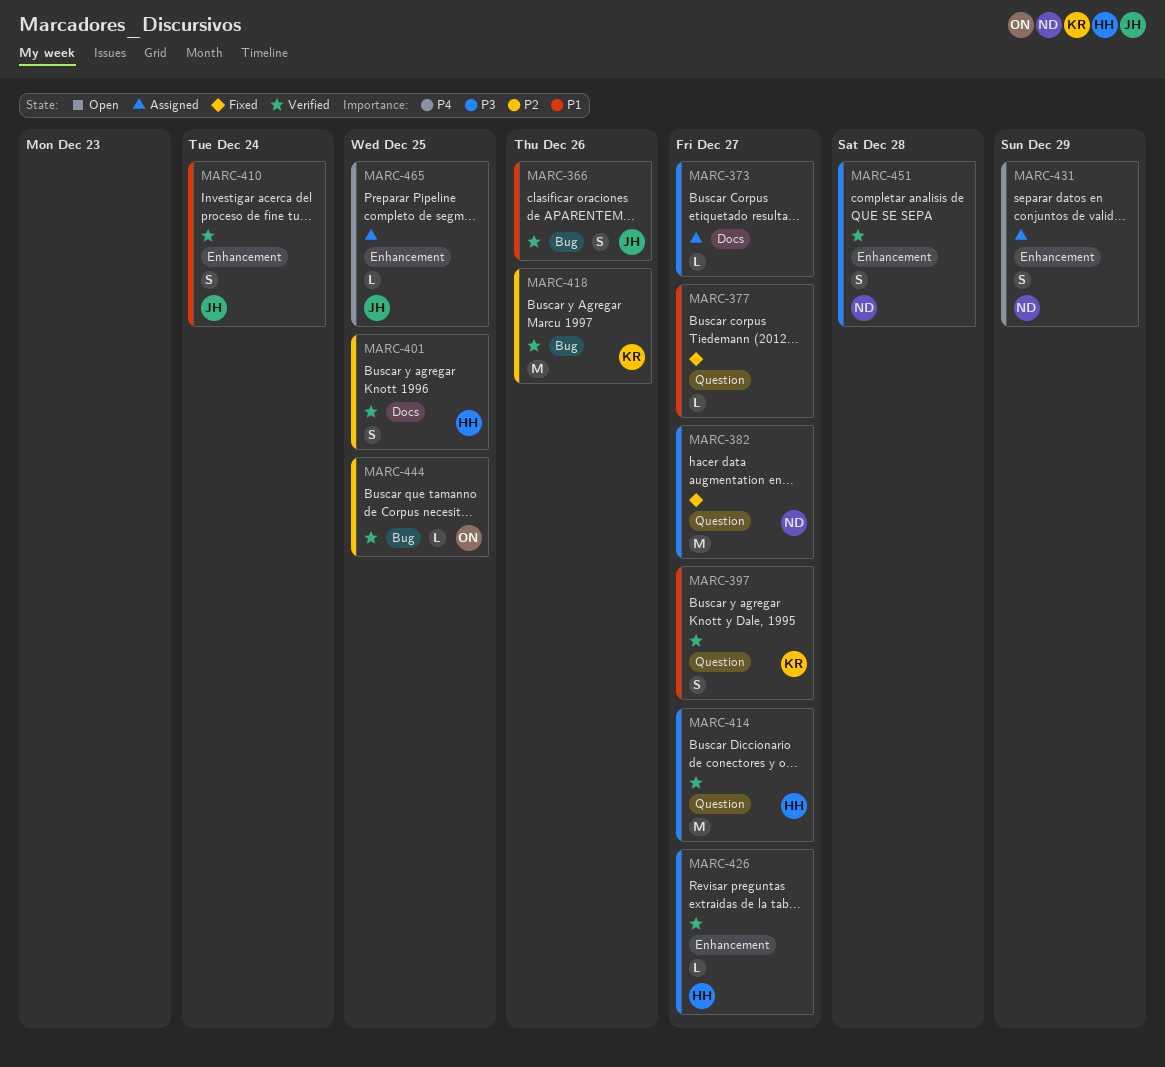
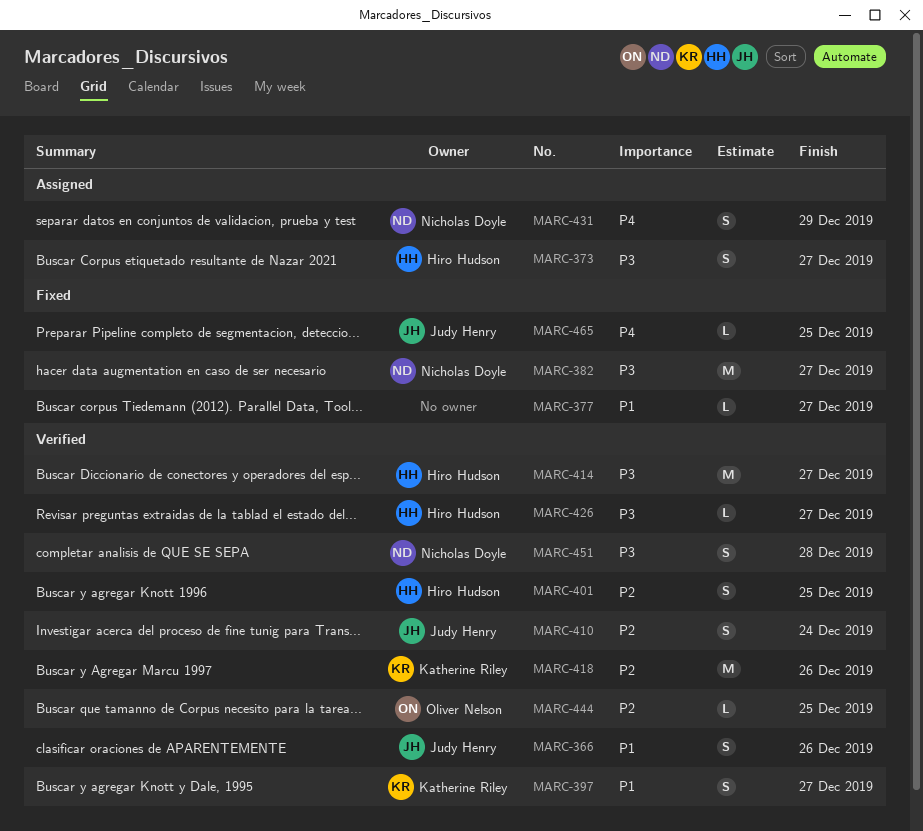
MARC-373, owner: none -> Hiro Hudson
MARC-373, estimate: L -> S
MARC-410, priority: P1 -> P2
MARC-465, status: Assigned -> Fixed

